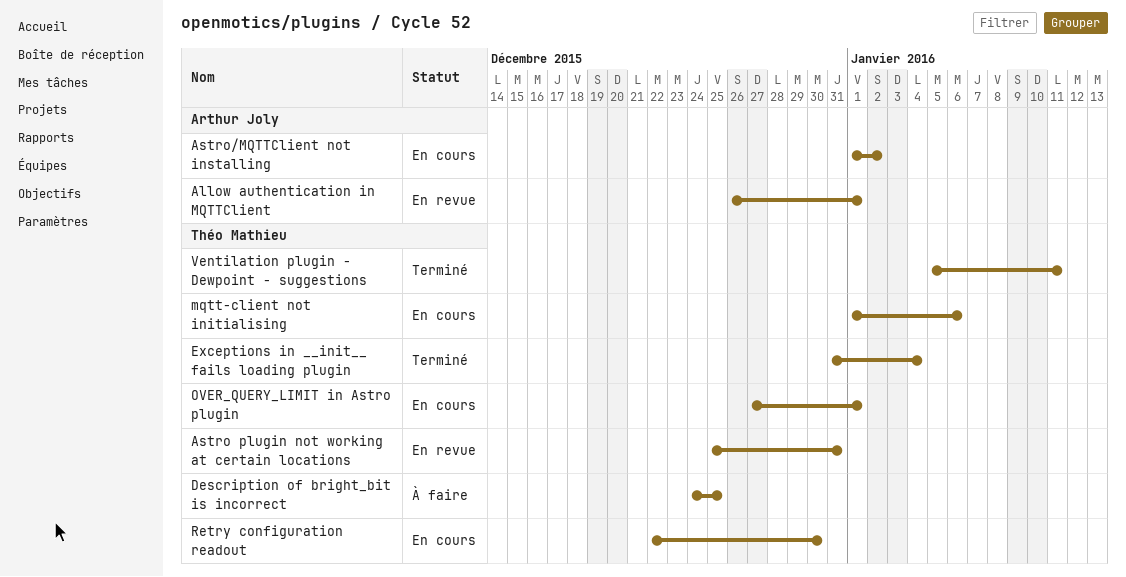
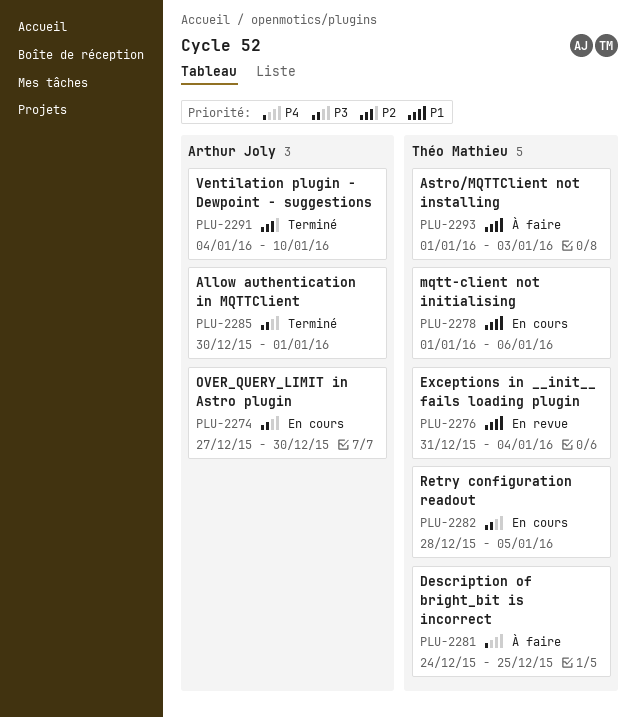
Allow authentication in MQTTClient, status: En revue -> Terminé
Allow authentication in MQTTClient, start: Dec 26 -> Dec 30
Astro plugin not working at certain locations: present -> none
Astro/MQTTClient not installing, status: En cours -> À faire
Astro/MQTTClient not installing, owner: Arthur Joly -> Théo Mathieu
Astro/MQTTClient not installing, due: Jan 2 -> Jan 3
Exceptions in __init__ fails loading plugin, status: Terminé -> En revue
OVER_QUERY_LIMIT in Astro plugin, owner: Théo Mathieu -> Arthur Joly
OVER_QUERY_LIMIT in Astro plugin, due: Jan 1 -> Dec 30
Retry configuration readout, start: Dec 22 -> Dec 28
Retry configuration readout, due: Dec 30 -> Jan 5
Ventilation plugin - Dewpoint - suggestions, owner: Théo Mathieu -> Arthur Joly
Ventilation plugin - Dewpoint - suggestions, start: Jan 5 -> Jan 4
Ventilation plugin - Dewpoint - suggestions, due: Jan 11 -> Jan 10

